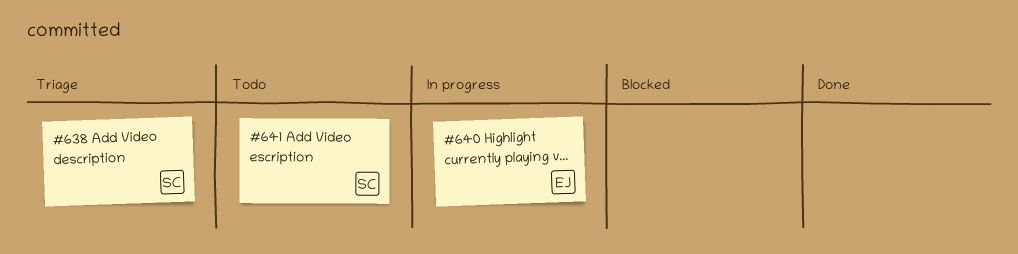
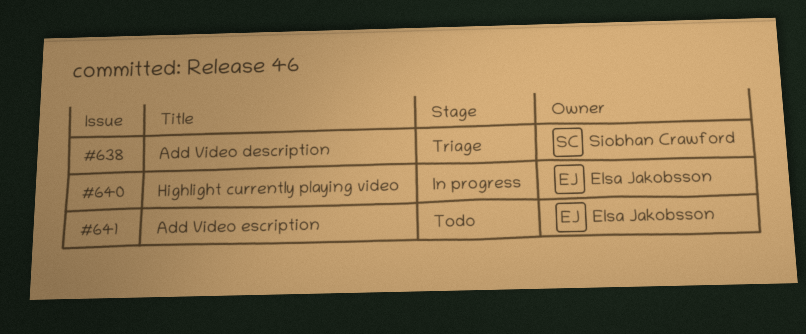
#641, owner: Siobhan Crawford -> Elsa Jakobsson

